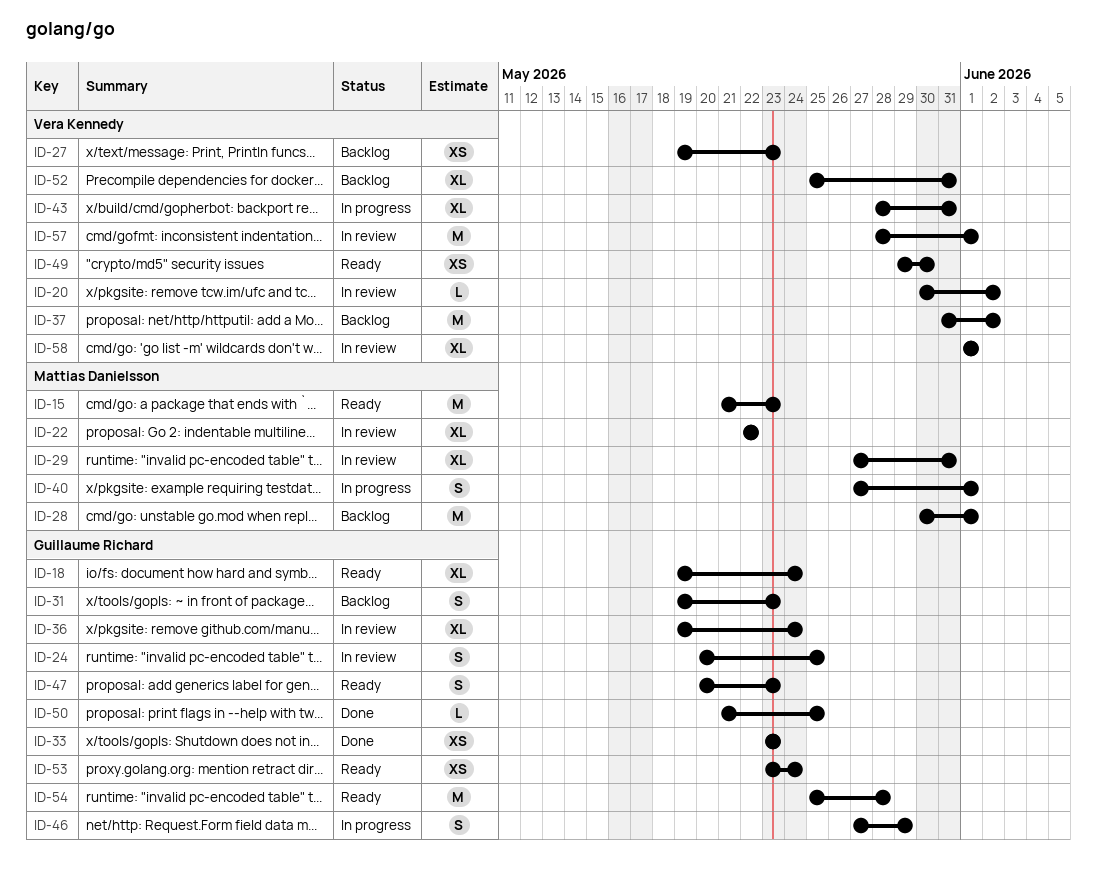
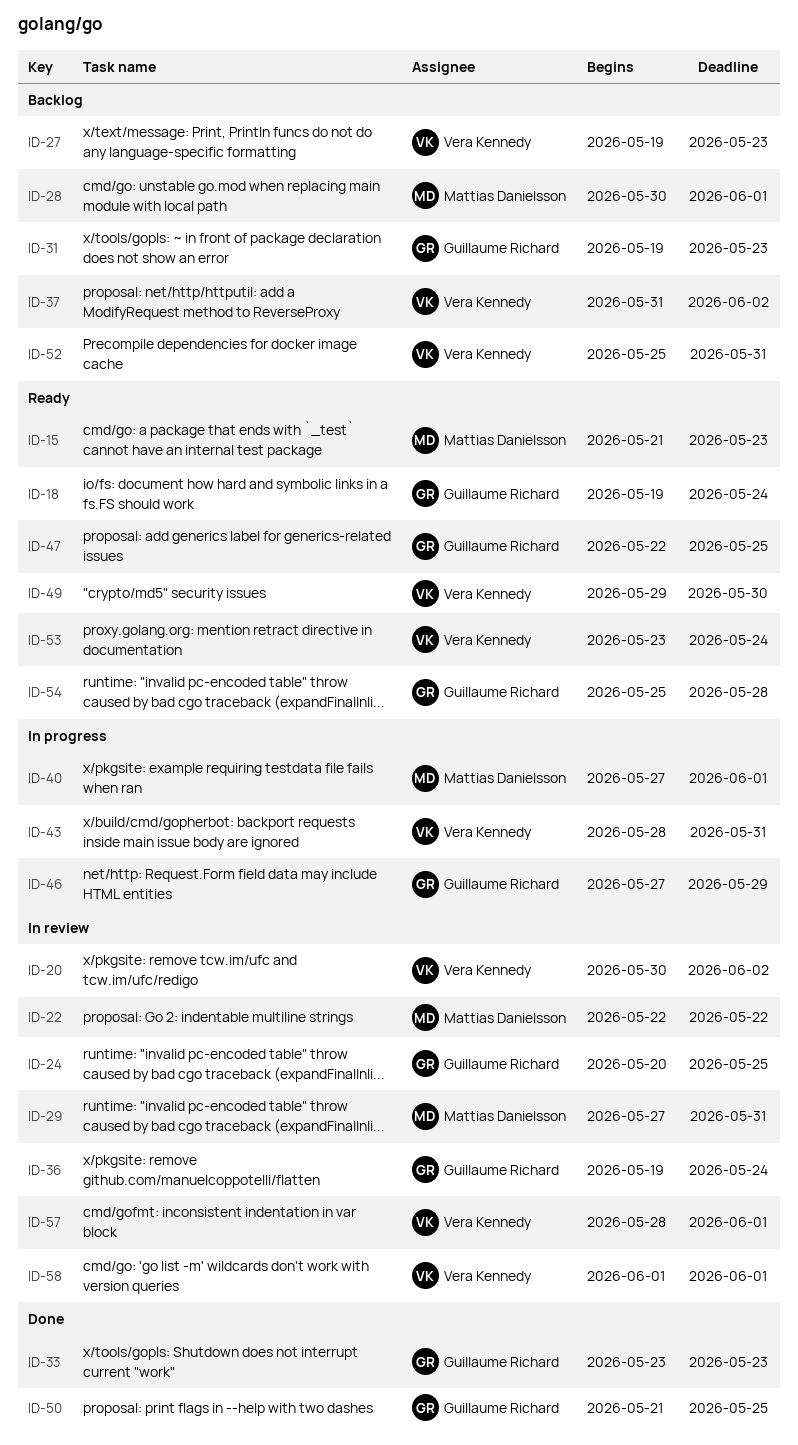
ID-47, start: May 20 -> May 22
ID-47, due: May 23 -> May 25
ID-53, owner: Guillaume Richard -> Vera Kennedy

